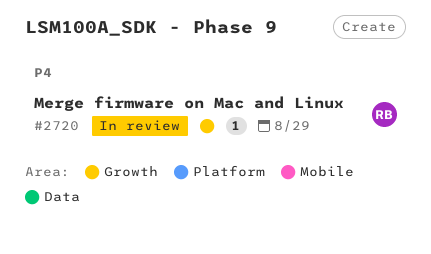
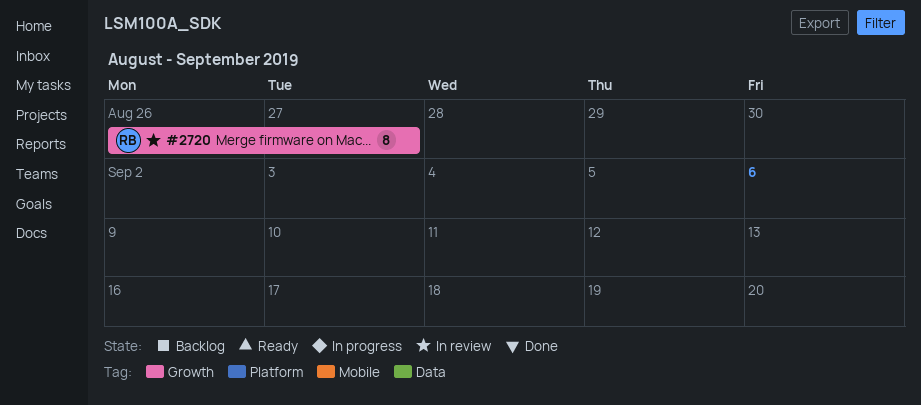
#2720, estimate: 1 -> 8
#2720, due: Aug 29 -> Aug 27

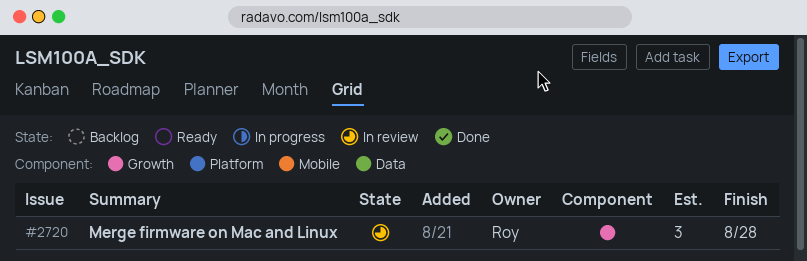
#2720, estimate: 8 -> 3
#2720, due: Aug 27 -> Aug 28

